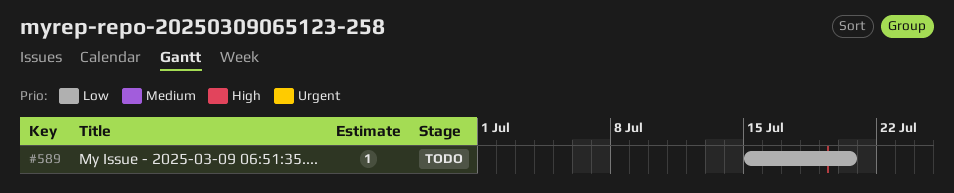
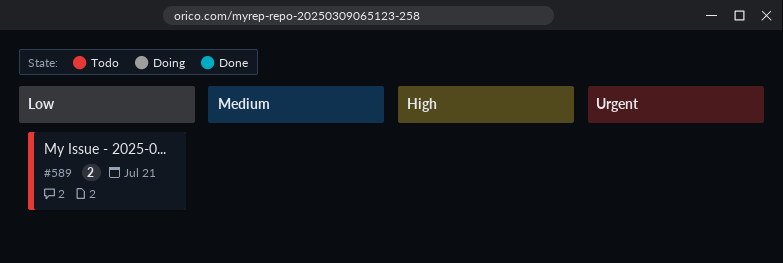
#589, estimate: 1 -> 2
#589, due: Jul 20 -> Jul 21

